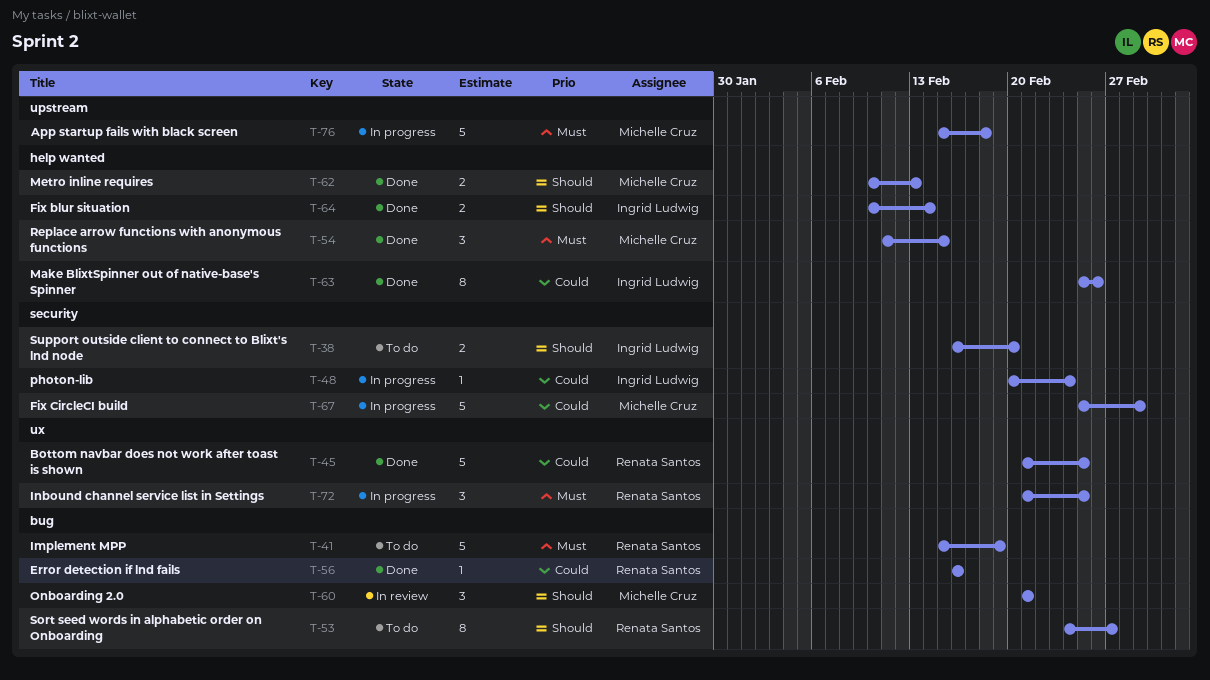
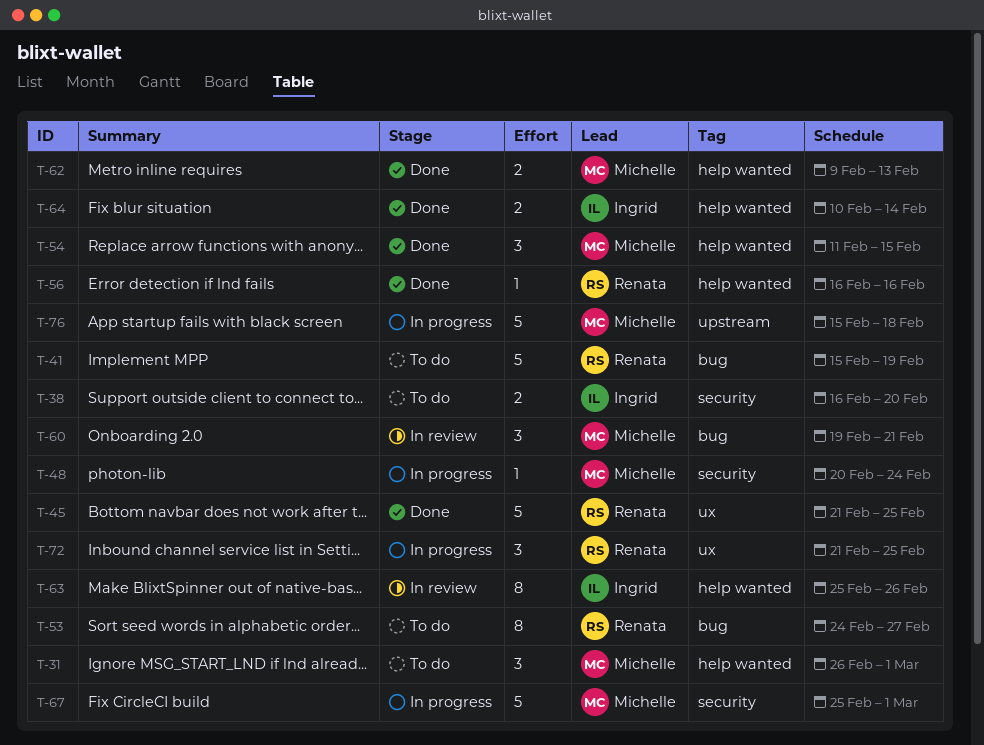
T-31: none -> present
T-48, owner: Ingrid Ludwig -> Michelle Cruz
T-56, label: bug -> help wanted
T-60, start: Feb 21 -> Feb 19
T-62, start: Feb 10 -> Feb 9
T-63, status: Done -> In review

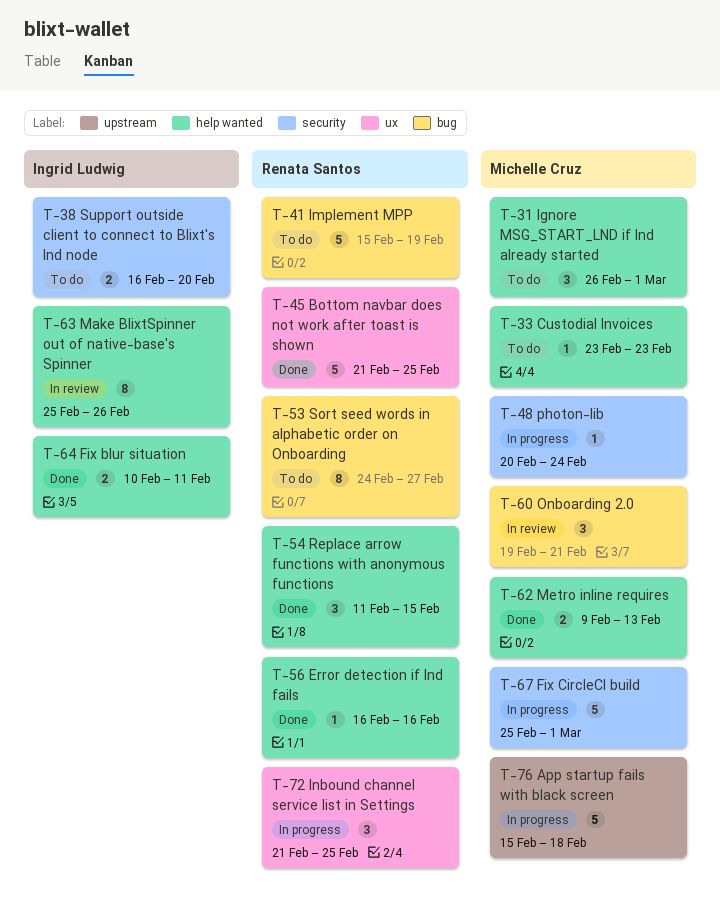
T-33: none -> present
T-54, owner: Michelle Cruz -> Renata Santos
T-64, due: Feb 14 -> Feb 11

